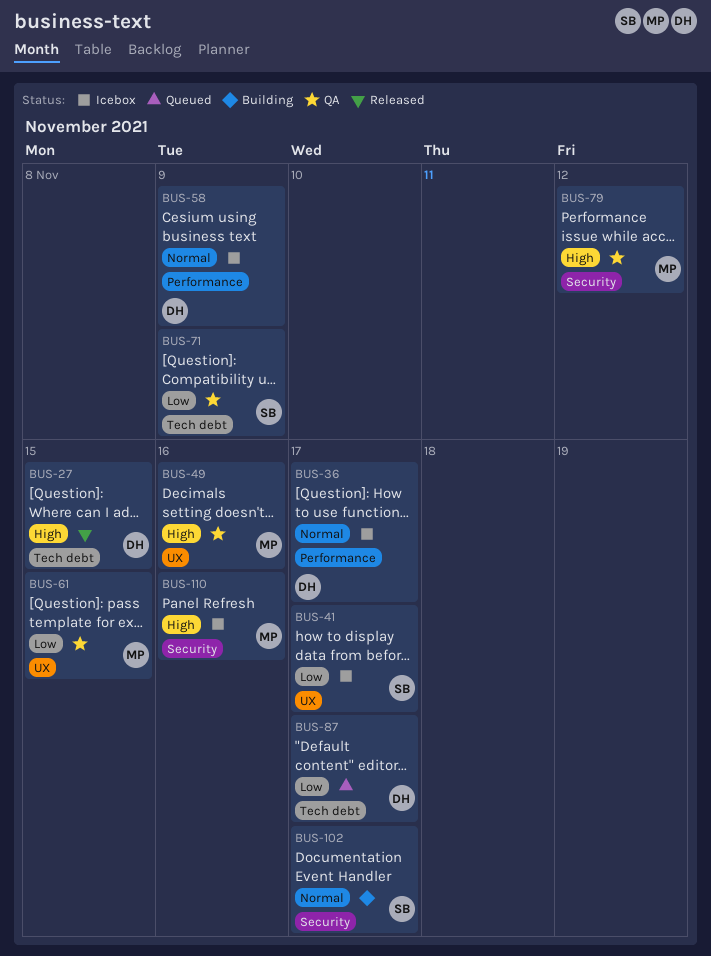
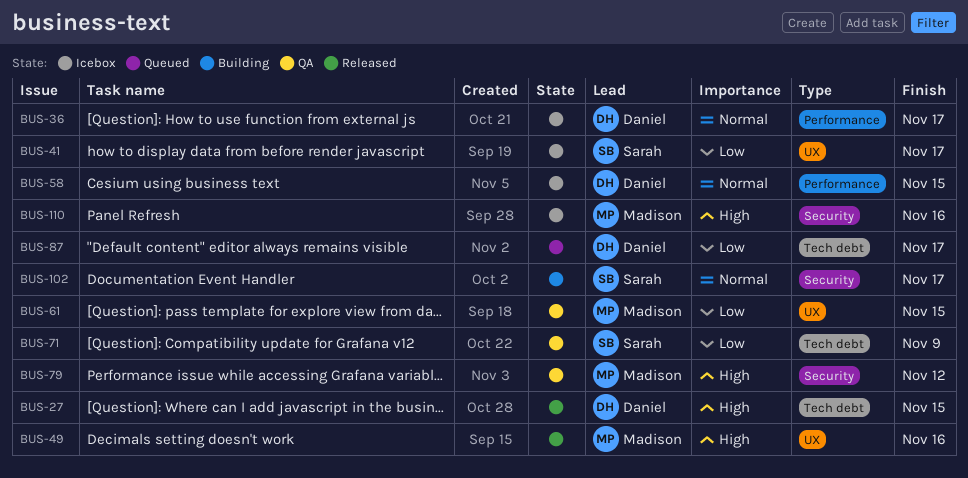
BUS-49, status: QA -> Released
BUS-58, due: Nov 9 -> Nov 15

